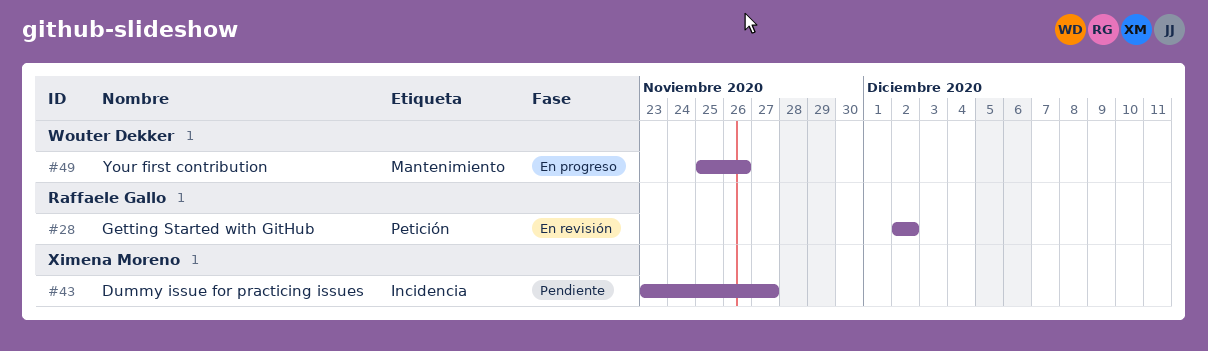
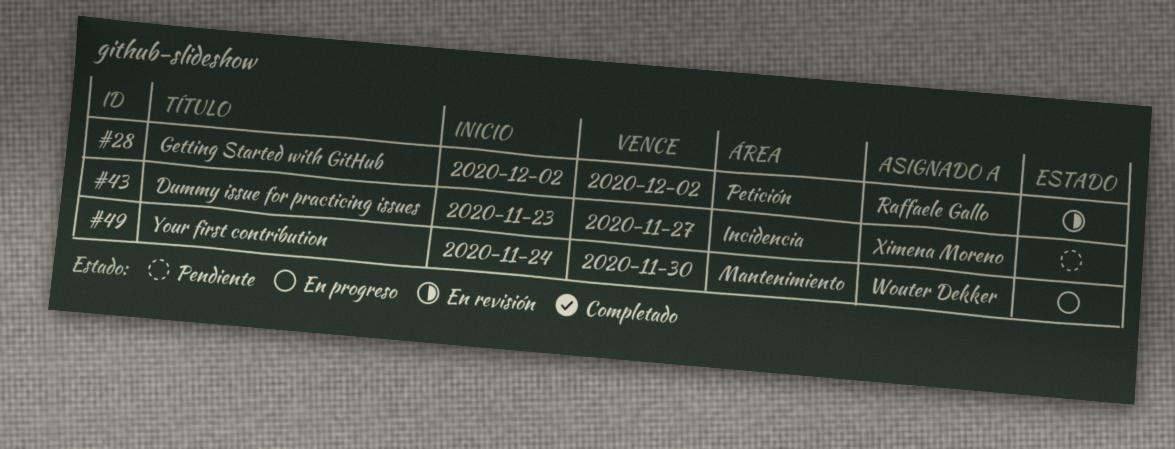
#49, start: Nov 25 -> Nov 24
#49, due: Nov 26 -> Nov 30

